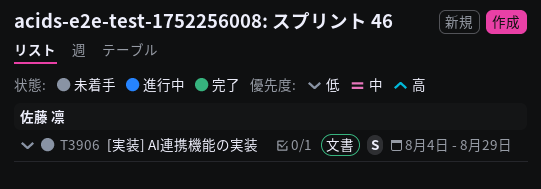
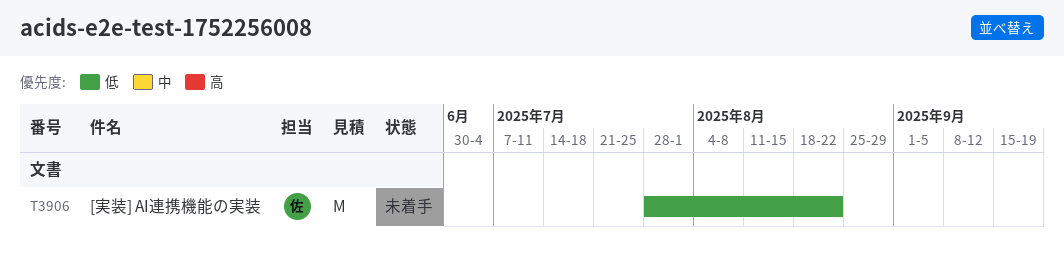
T3906, estimate: S -> M
T3906, start: Aug 4 -> Jul 28
T3906, due: Aug 29 -> Aug 22

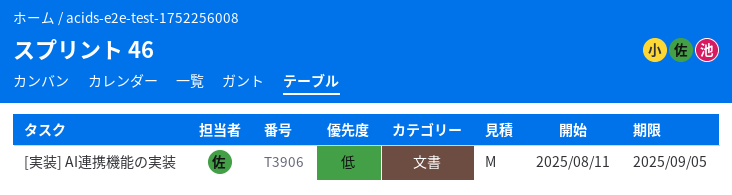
T3906, start: Jul 28 -> Aug 11
T3906, due: Aug 22 -> Sep 5

